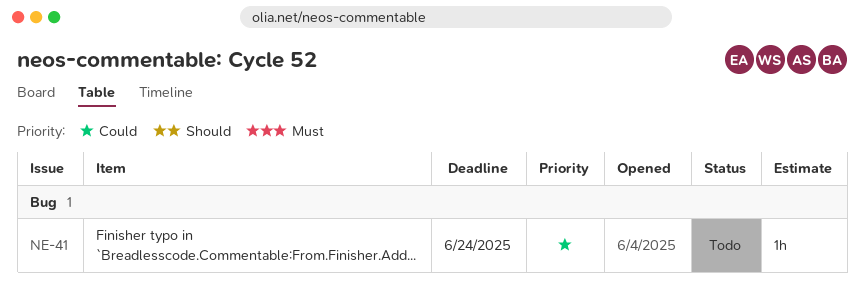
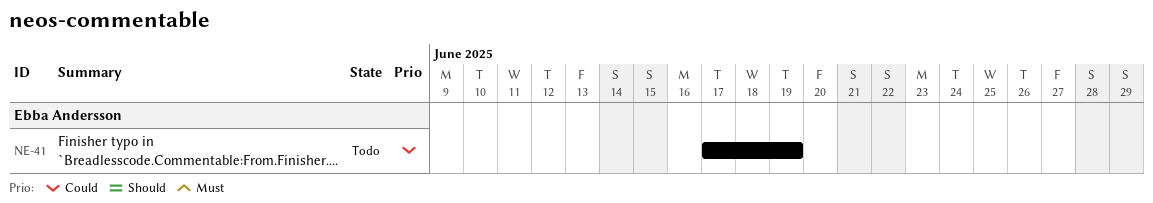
NE-41, due: Jun 24 -> Jun 19

